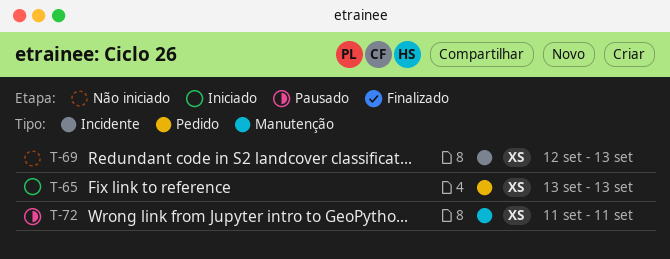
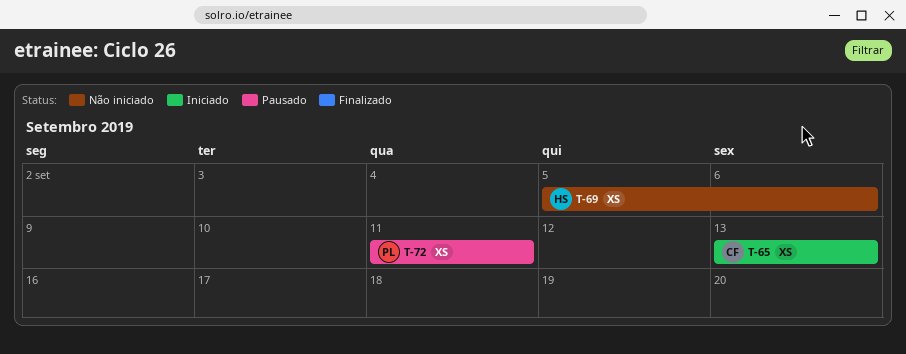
T-69, start: Sep 12 -> Sep 5
T-69, due: Sep 13 -> Sep 6

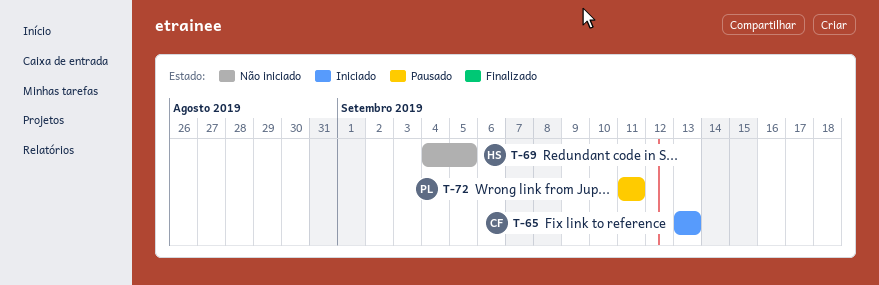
T-69, start: Sep 5 -> Sep 4
T-69, due: Sep 6 -> Sep 5

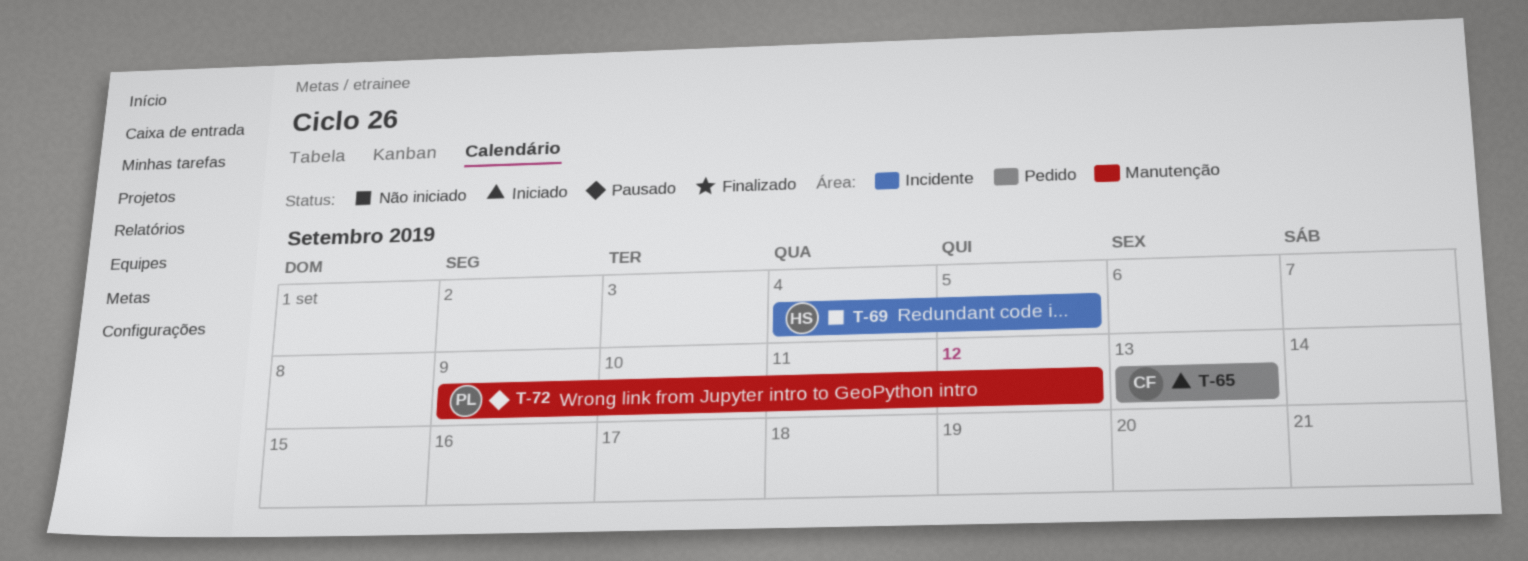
T-72, start: Sep 11 -> Sep 9
T-72, due: Sep 11 -> Sep 12

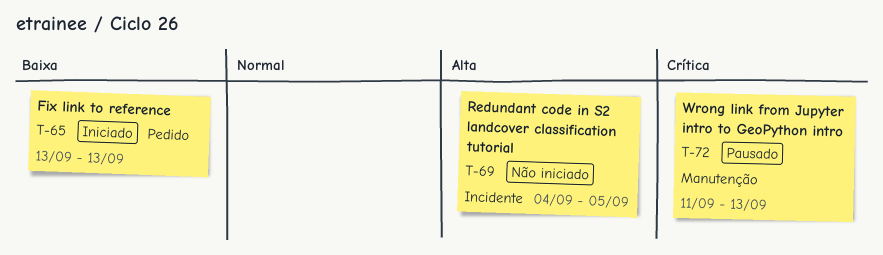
T-72, start: Sep 9 -> Sep 11
T-72, due: Sep 12 -> Sep 13

